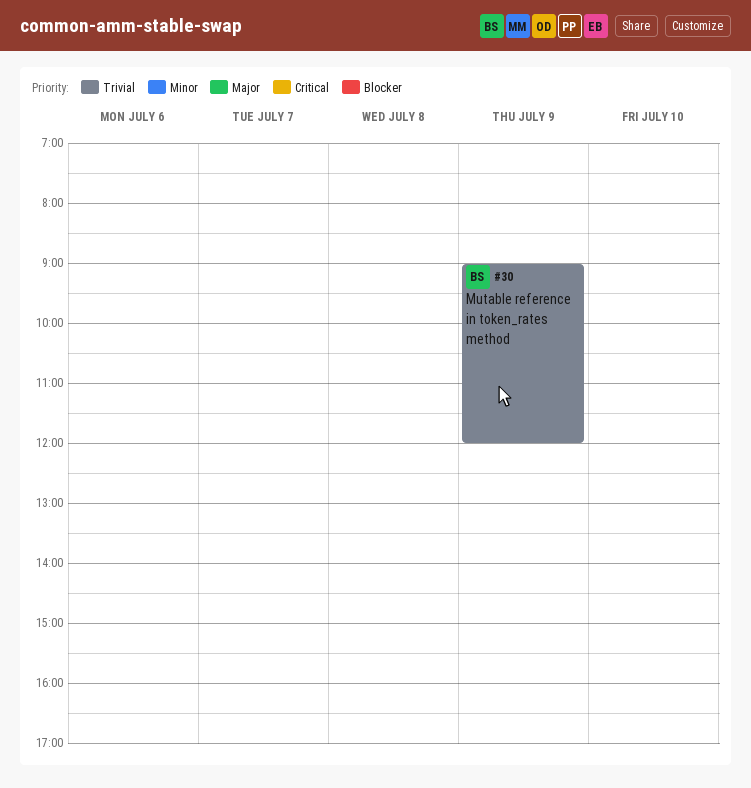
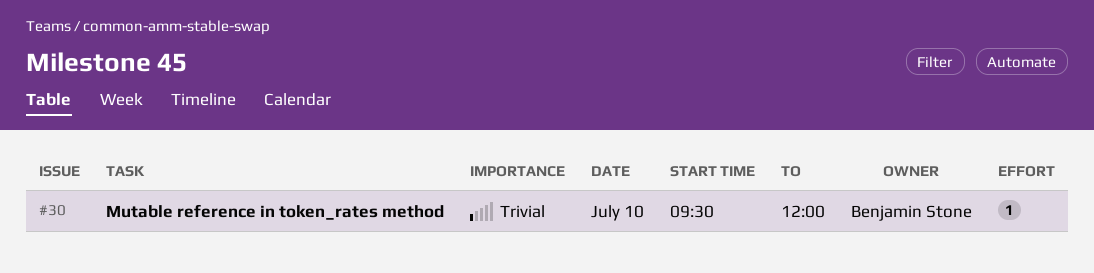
#30, day: Jul 9 -> Jul 10
#30, begins: 09:00 -> 09:30

